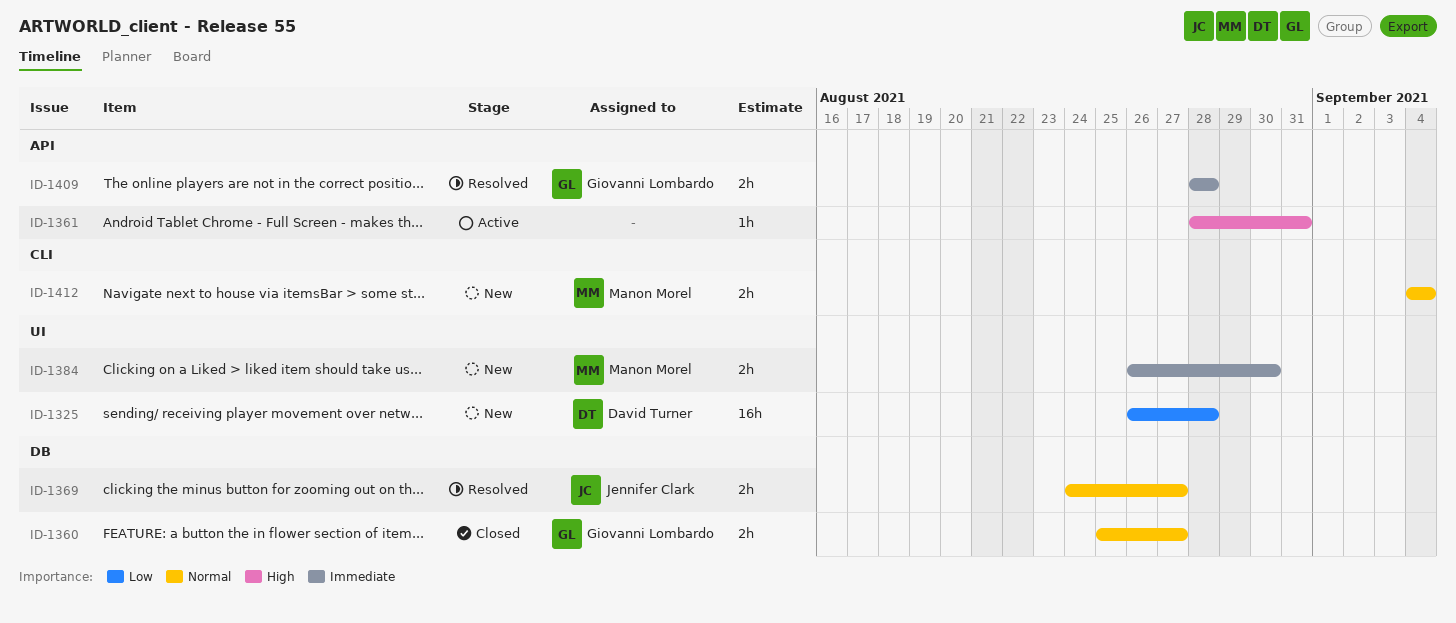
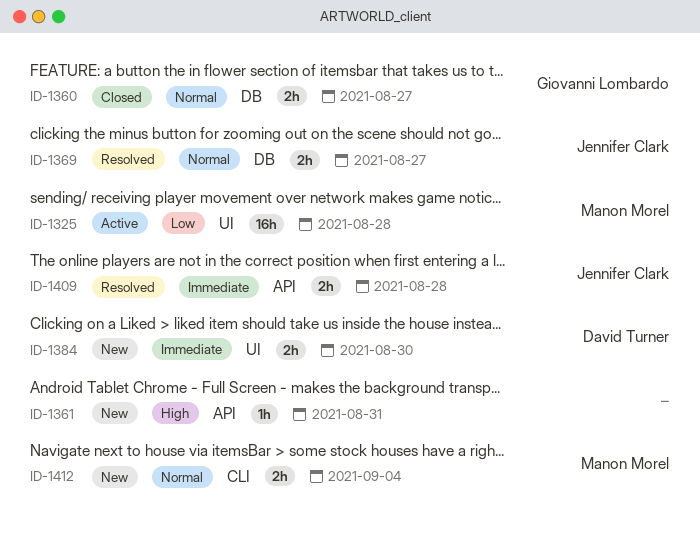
ID-1325, status: New -> Active
ID-1325, owner: David Turner -> Manon Morel
ID-1361, status: Active -> New
ID-1384, owner: Manon Morel -> David Turner
ID-1409, owner: Giovanni Lombardo -> Jennifer Clark

